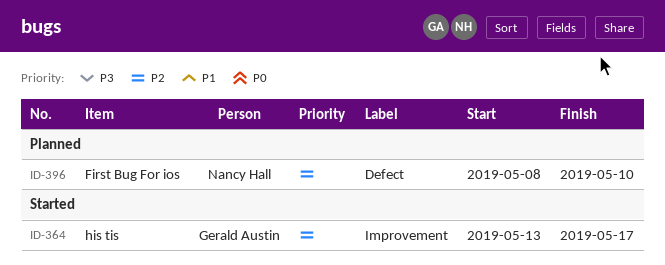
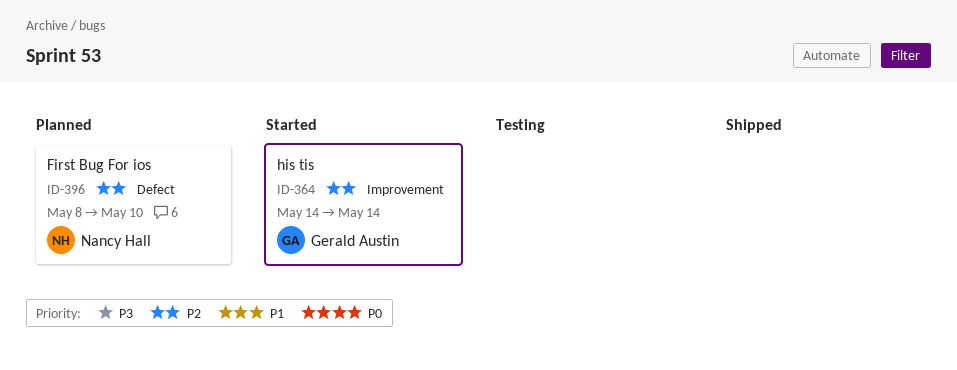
ID-364, start: May 13 -> May 14
ID-364, due: May 17 -> May 14

